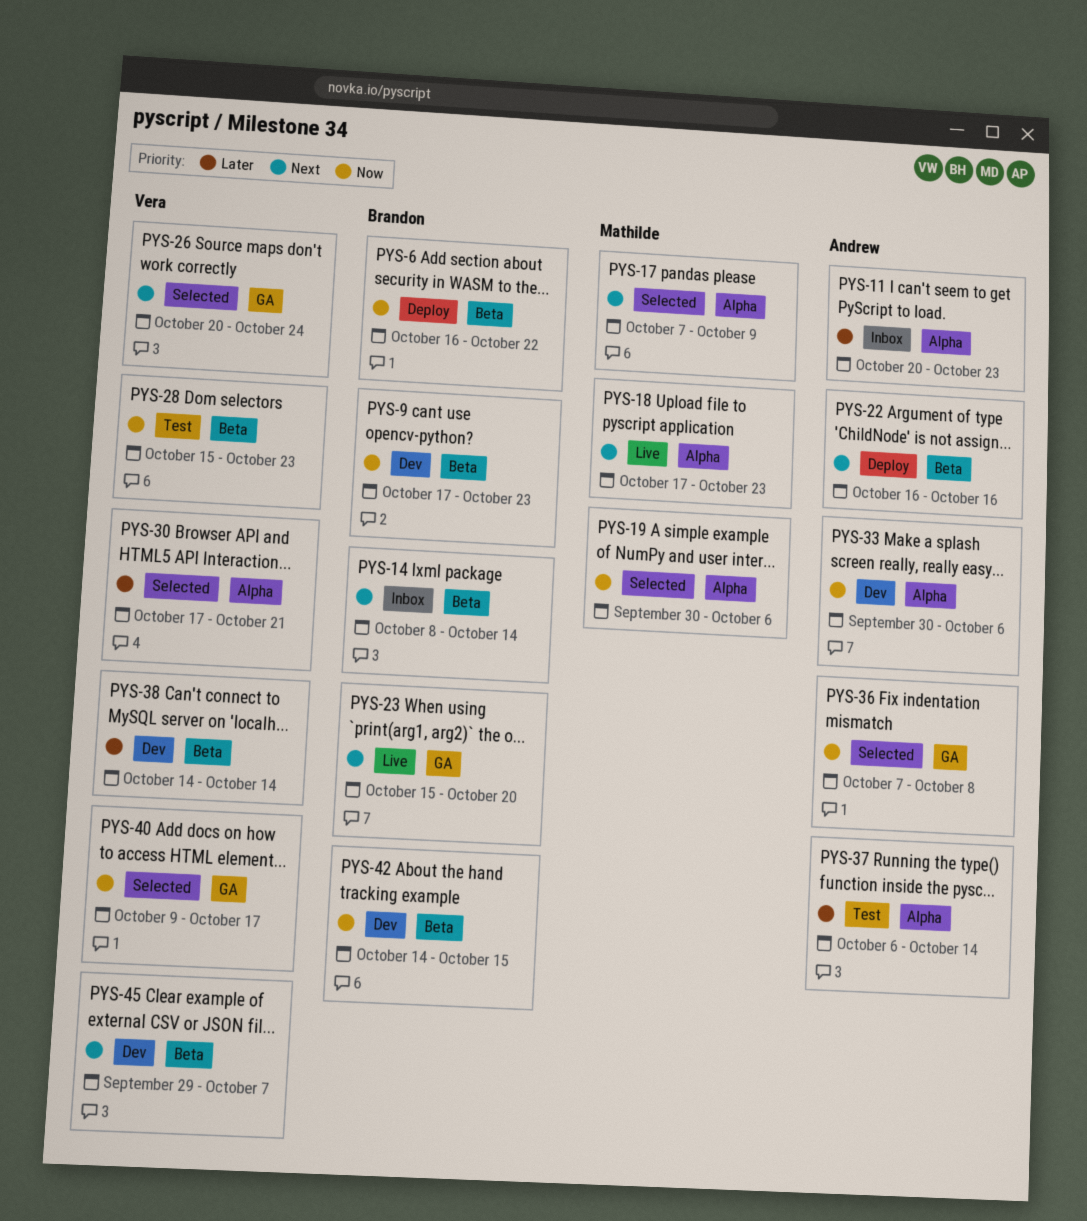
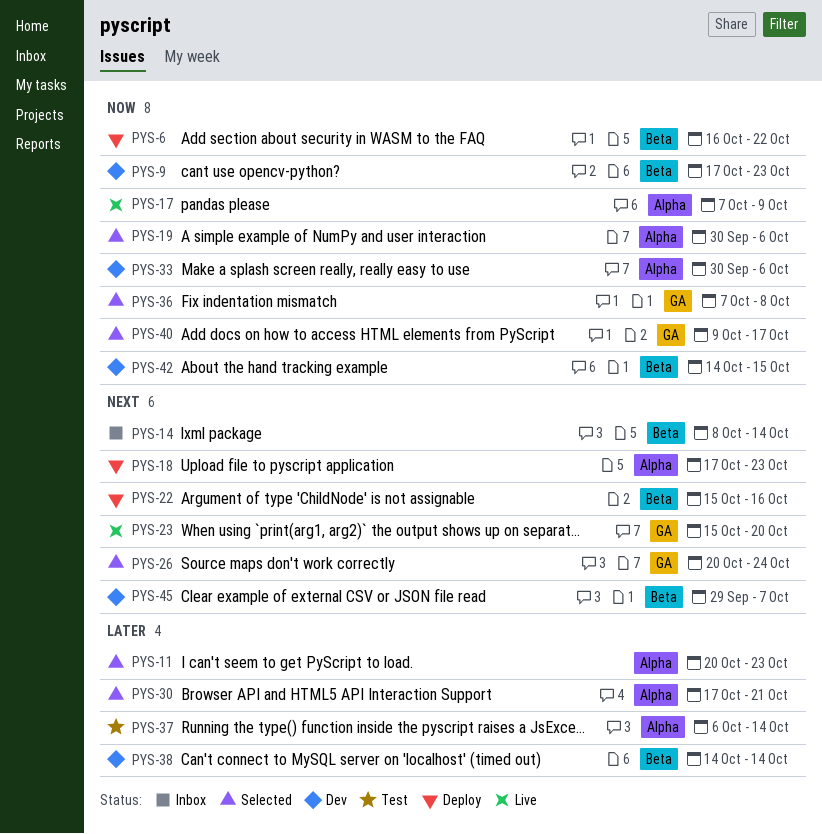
PYS-11, status: Inbox -> Selected
PYS-17, status: Selected -> Live
PYS-17, priority: Next -> Now
PYS-18, status: Live -> Deploy
PYS-22, start: Oct 16 -> Oct 15
PYS-28: present -> none

